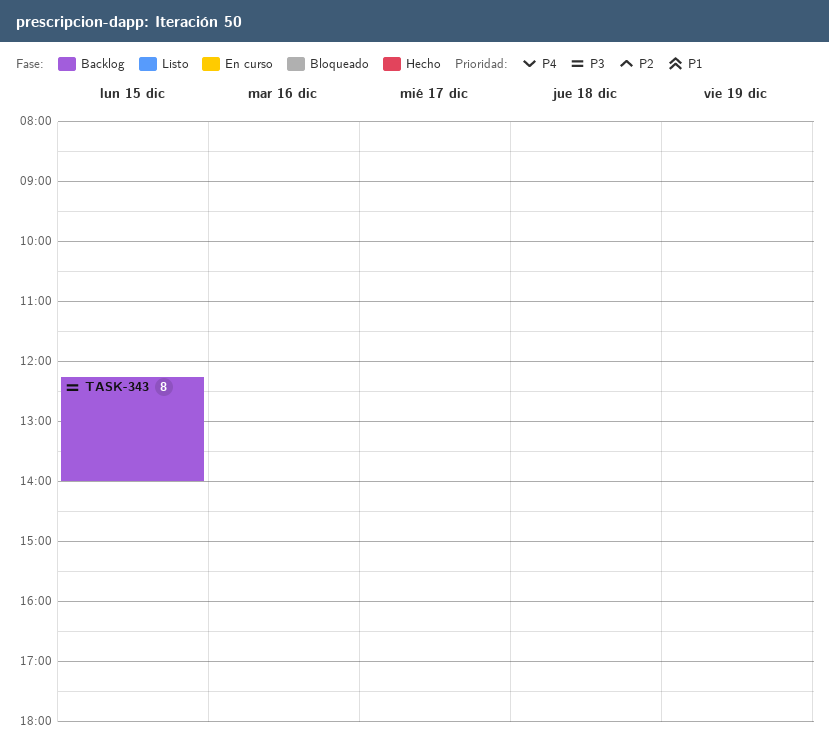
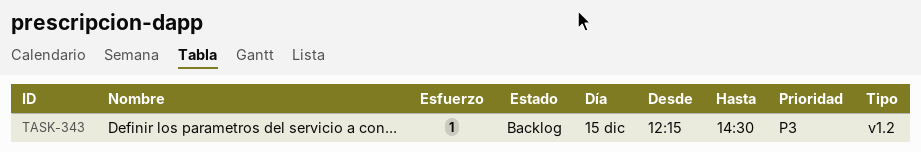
TASK-343, estimate: 8 -> 1
TASK-343, ends: 14:00 -> 14:30

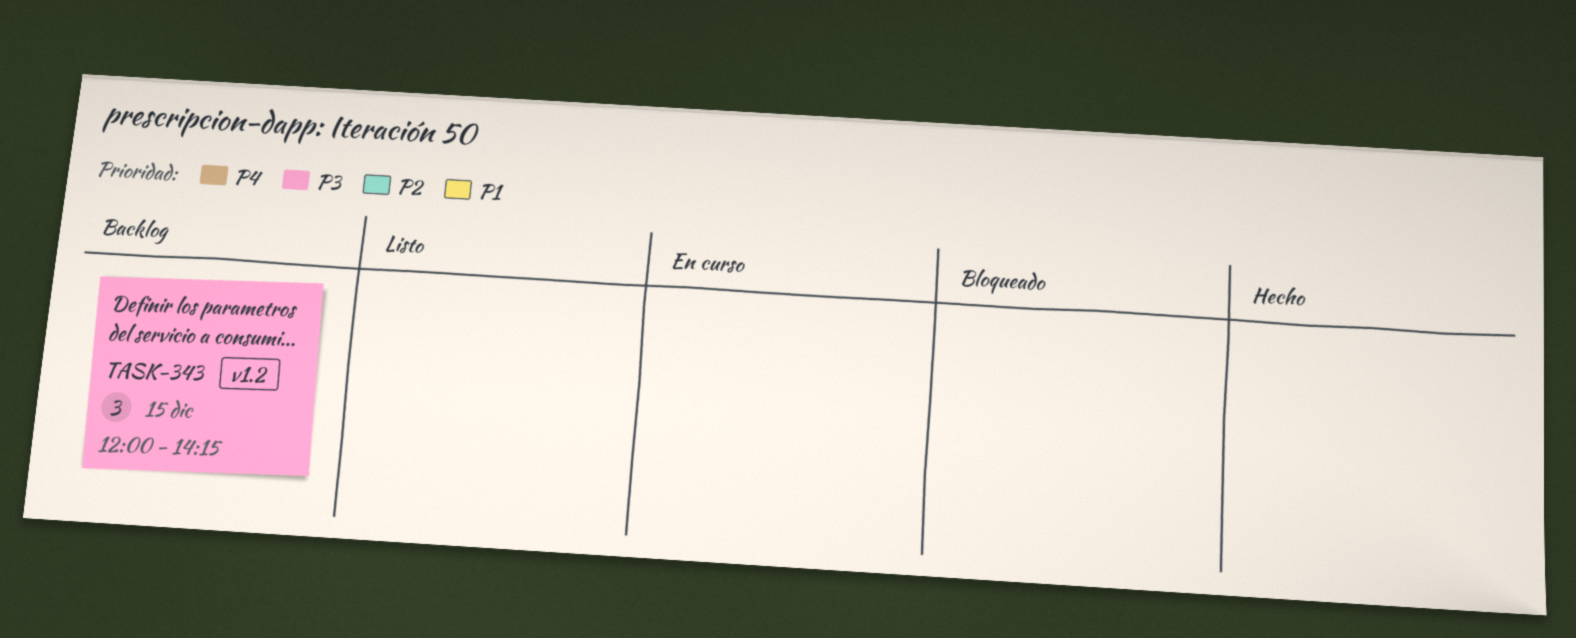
TASK-343, estimate: 1 -> 3
TASK-343, begins: 12:15 -> 12:00
TASK-343, ends: 14:30 -> 14:15

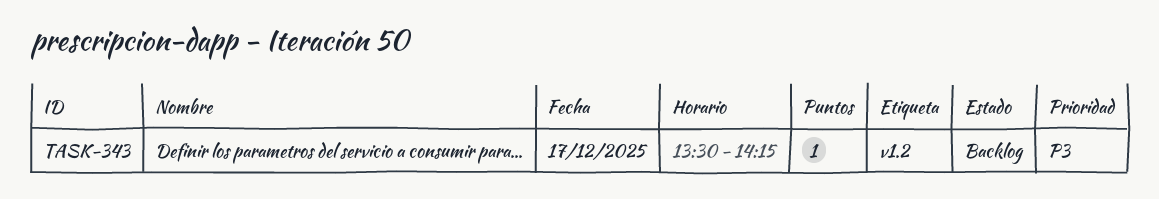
TASK-343, estimate: 3 -> 1
TASK-343, day: Dec 15 -> Dec 17
TASK-343, begins: 12:00 -> 13:30

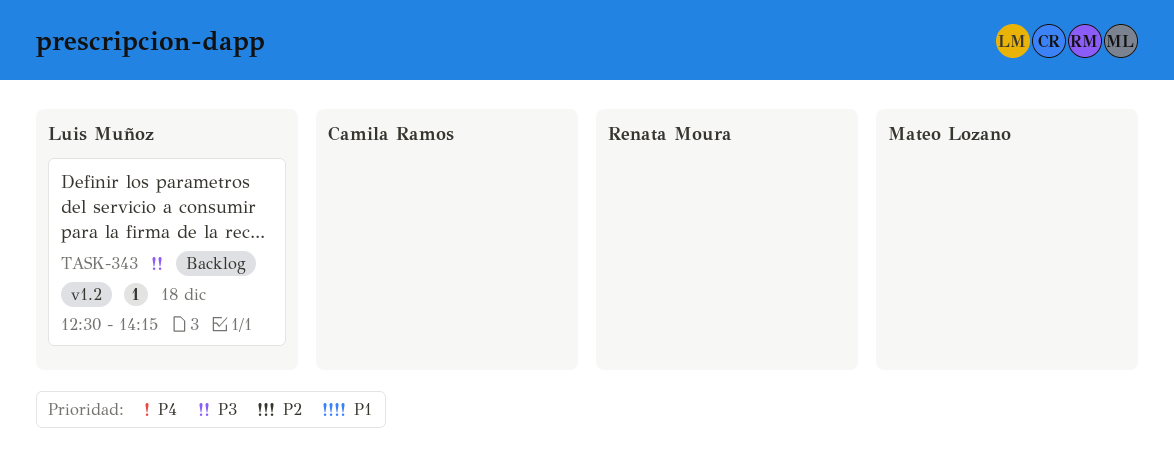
TASK-343, day: Dec 17 -> Dec 18
TASK-343, begins: 13:30 -> 12:30

